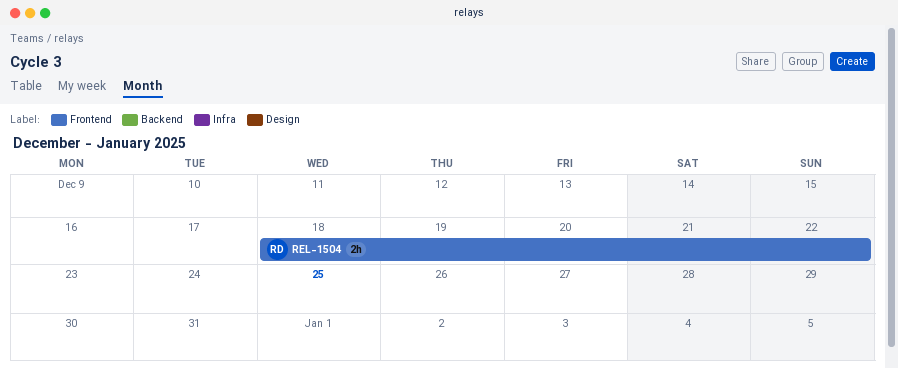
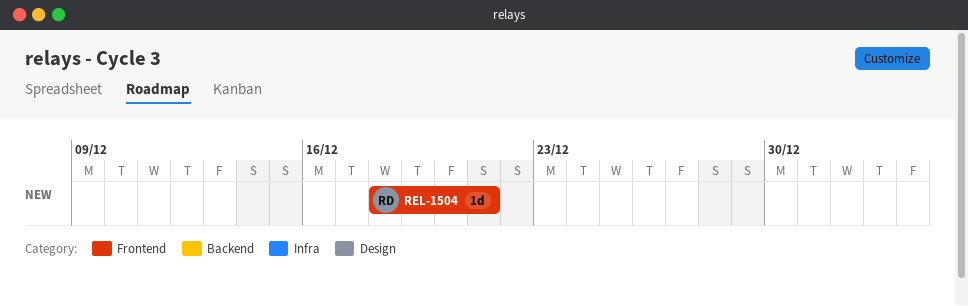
REL-1504, estimate: 2h -> 1d
REL-1504, due: Dec 22 -> Dec 21

